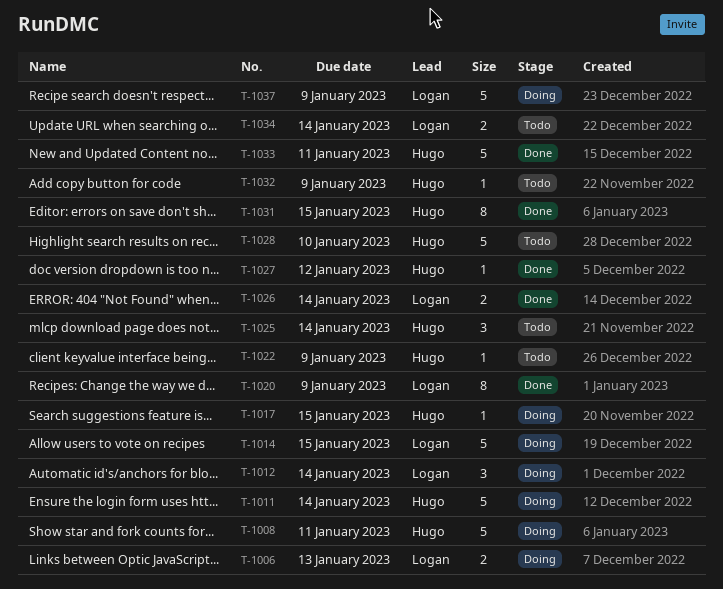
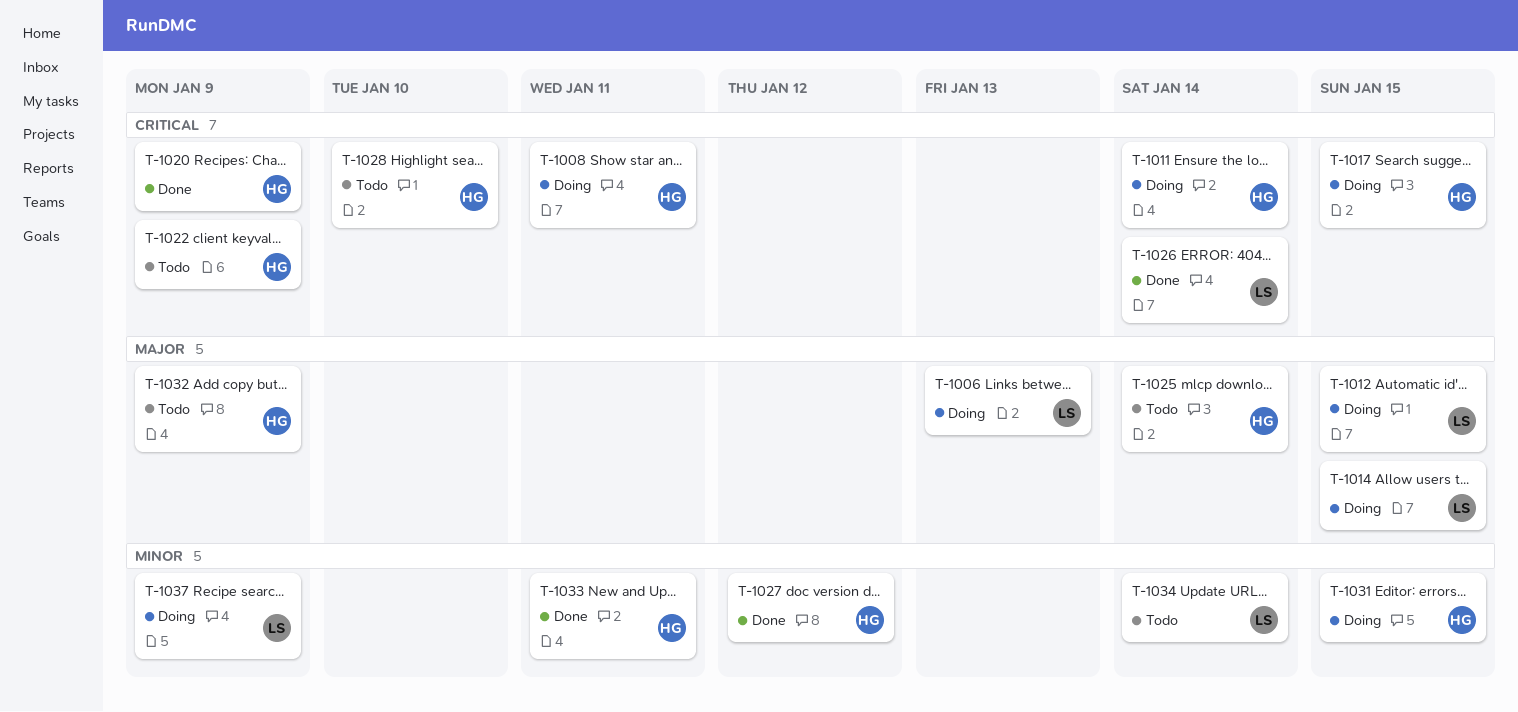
T-1012, due: Jan 14 -> Jan 15
T-1020, owner: Logan -> Hugo
T-1031, status: Done -> Doing

